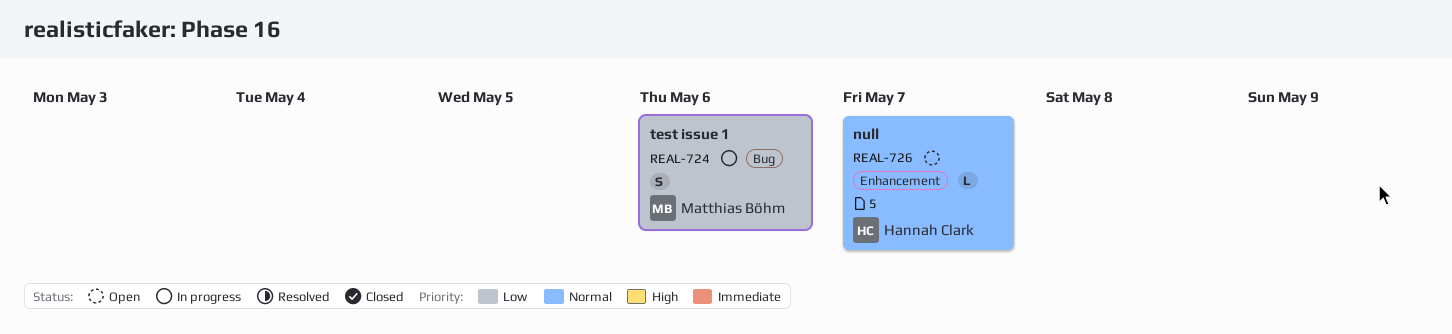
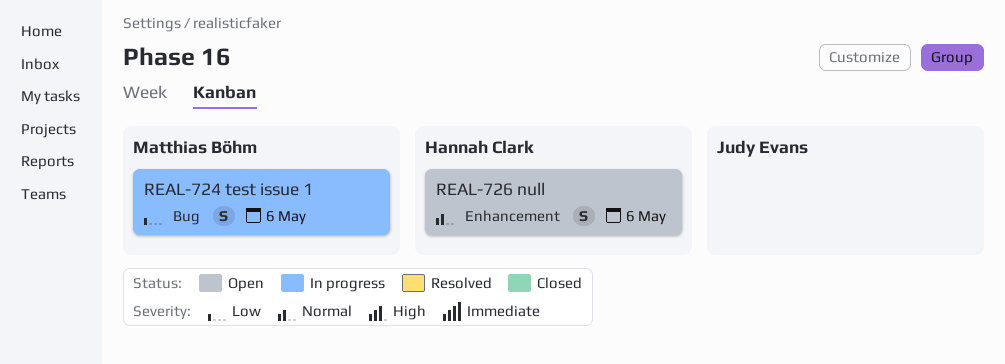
REAL-726, estimate: L -> S
REAL-726, due: May 7 -> May 6

